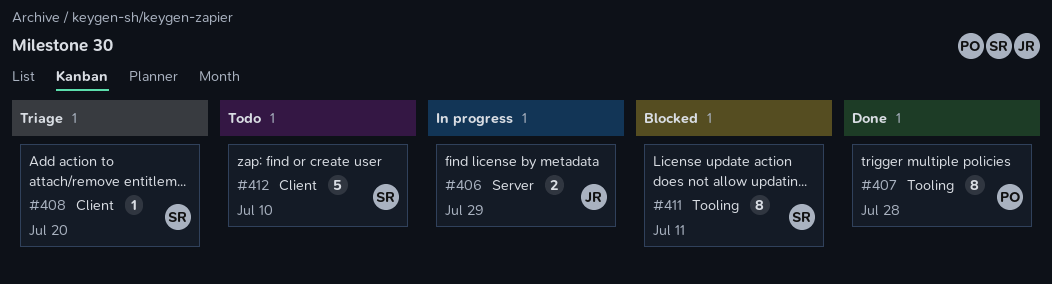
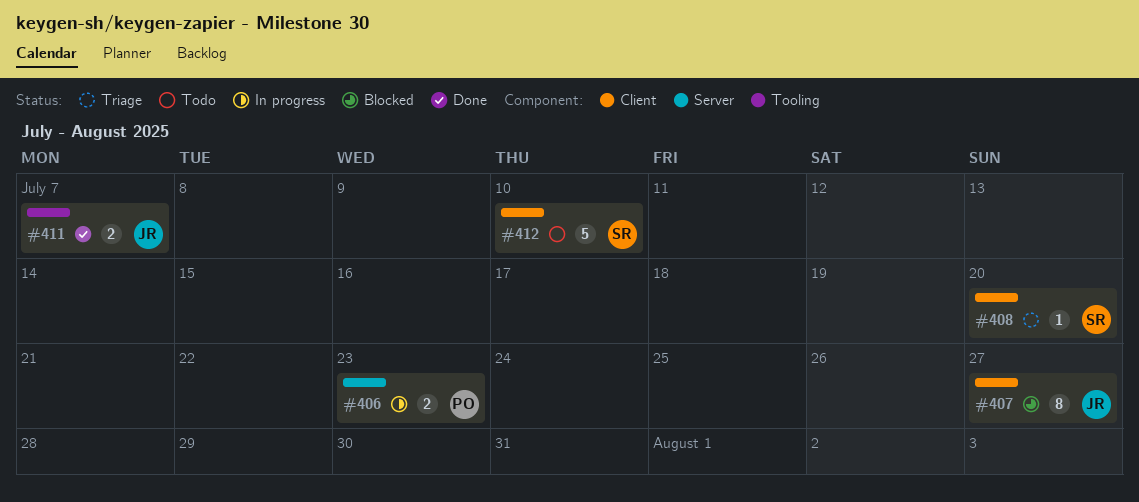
#406, owner: JR -> PO
#406, due: Jul 29 -> Jul 23
#407, status: Done -> Blocked
#407, owner: PO -> JR
#407, label: Tooling -> Client
#407, due: Jul 28 -> Jul 27
#411, status: Blocked -> Done
#411, owner: SR -> JR
#411, estimate: 8 -> 2
#411, due: Jul 11 -> Jul 7

